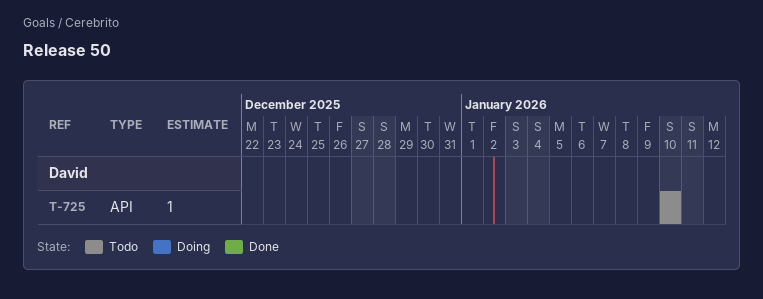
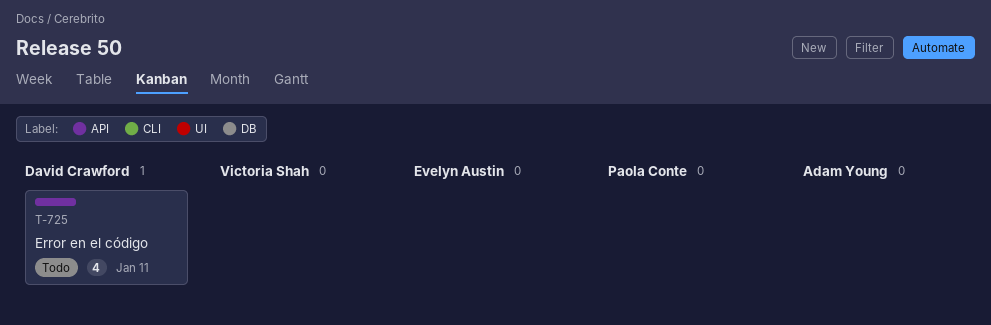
T-725, estimate: 1 -> 4
T-725, due: Jan 10 -> Jan 11

